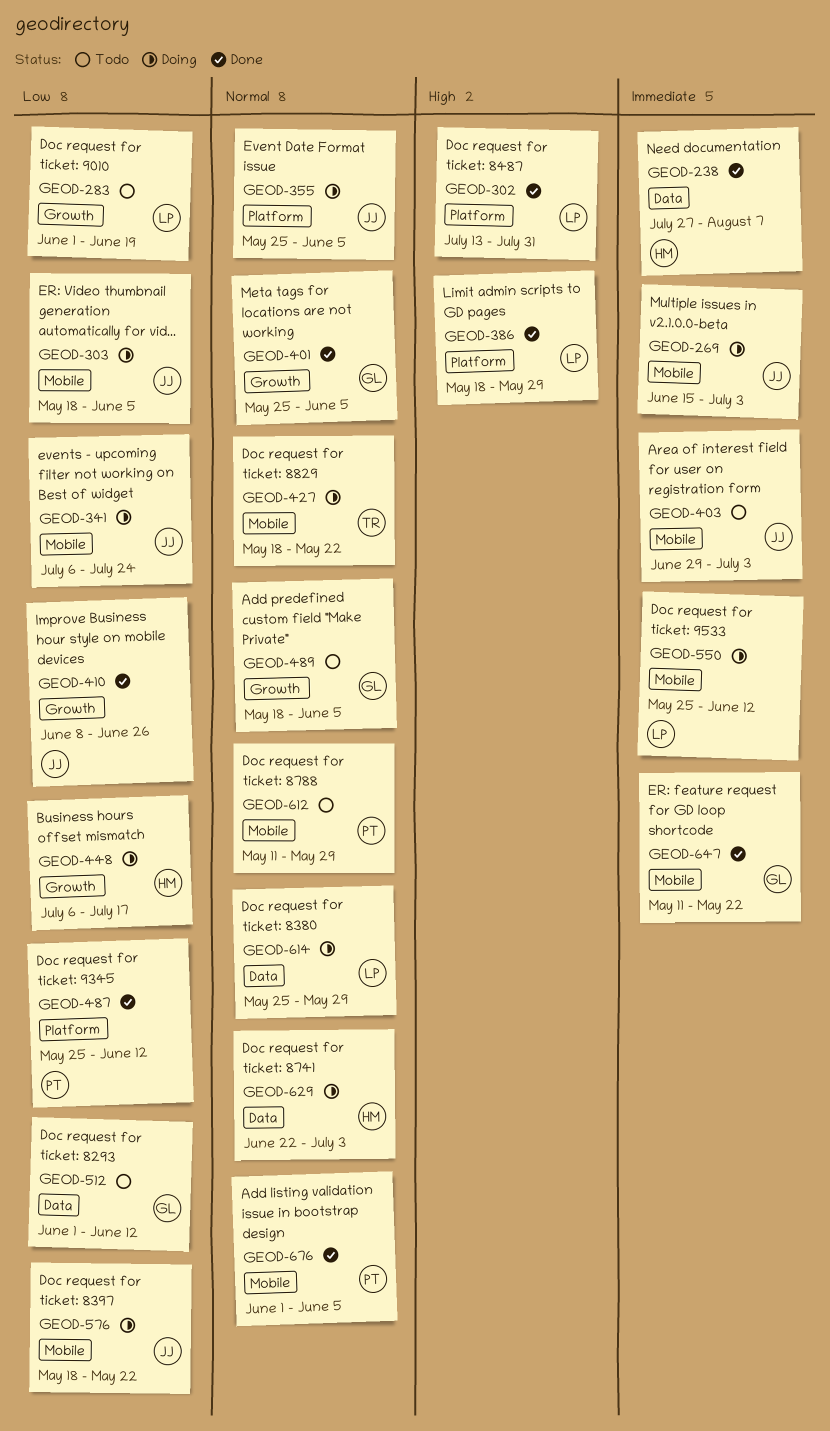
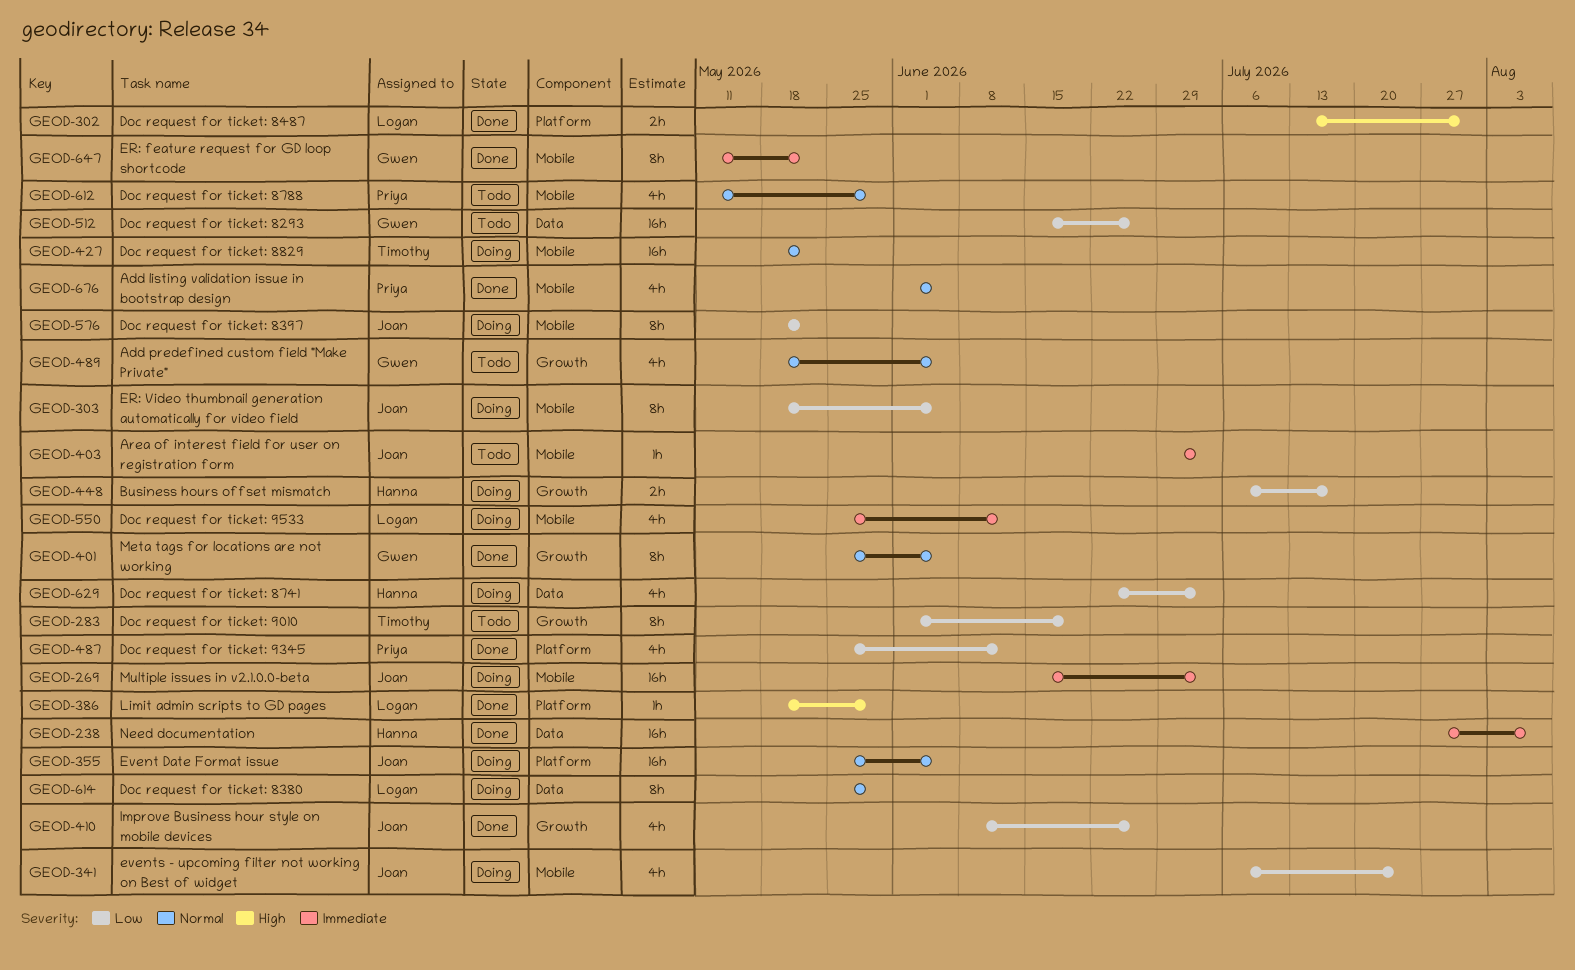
GEOD-283, owner: Logan -> Timothy
GEOD-512, start: Jun 1 -> Jun 15
GEOD-512, due: Jun 12 -> Jun 26
GEOD-629, priority: Normal -> Low

